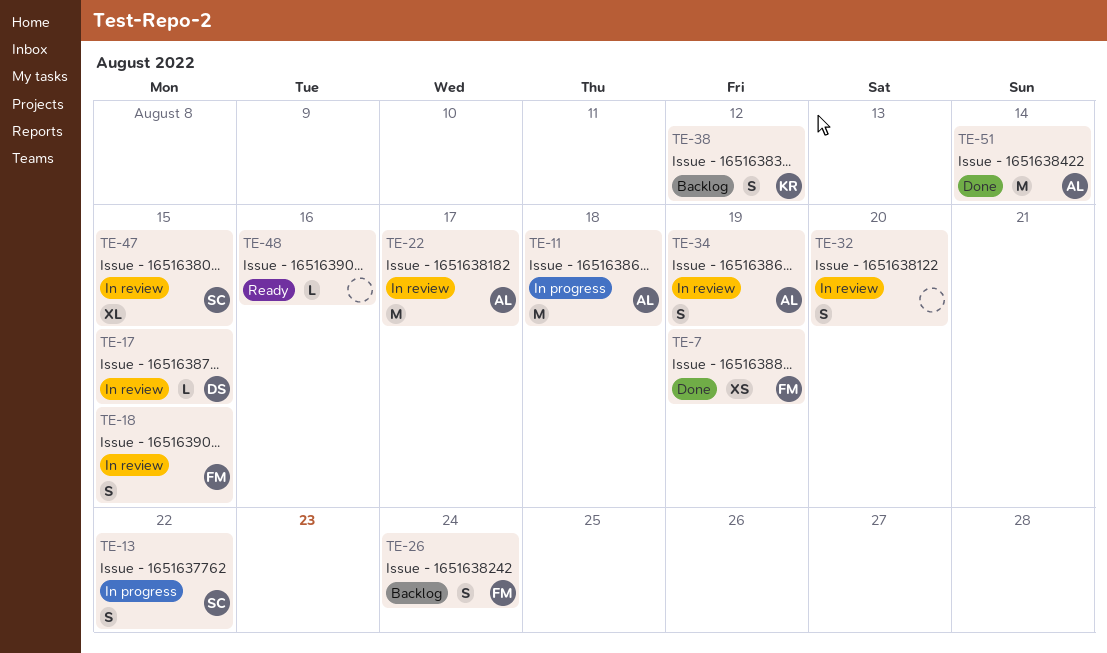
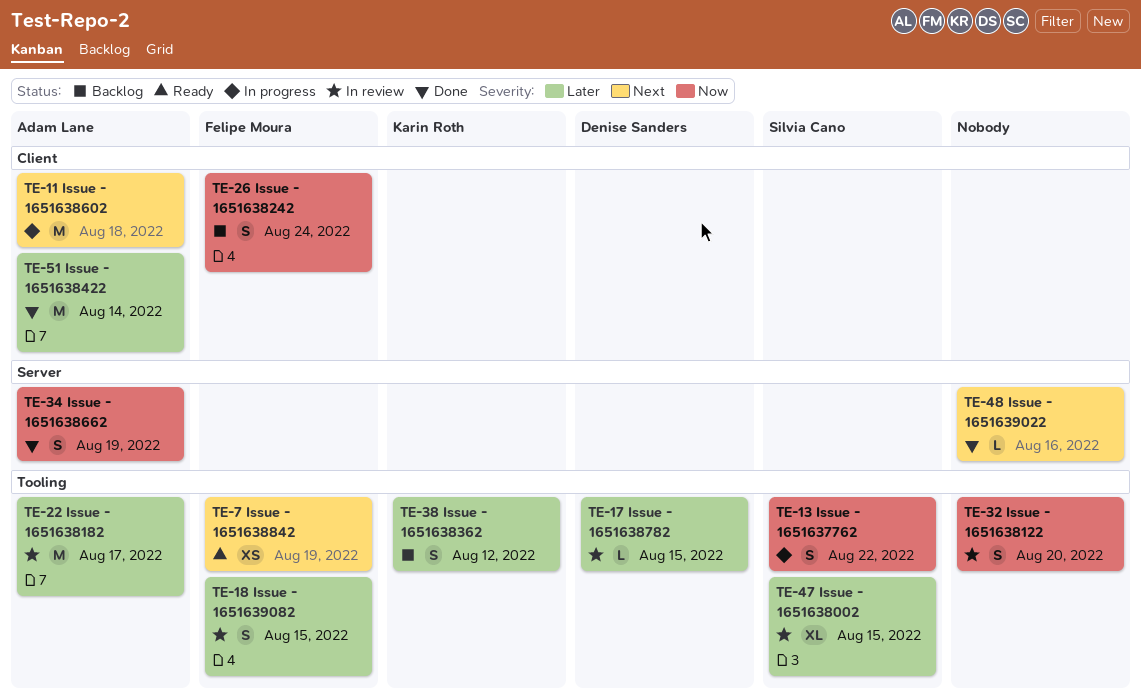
TE-7, status: Done -> Ready
TE-34, status: In review -> Done
TE-48, status: Ready -> Done

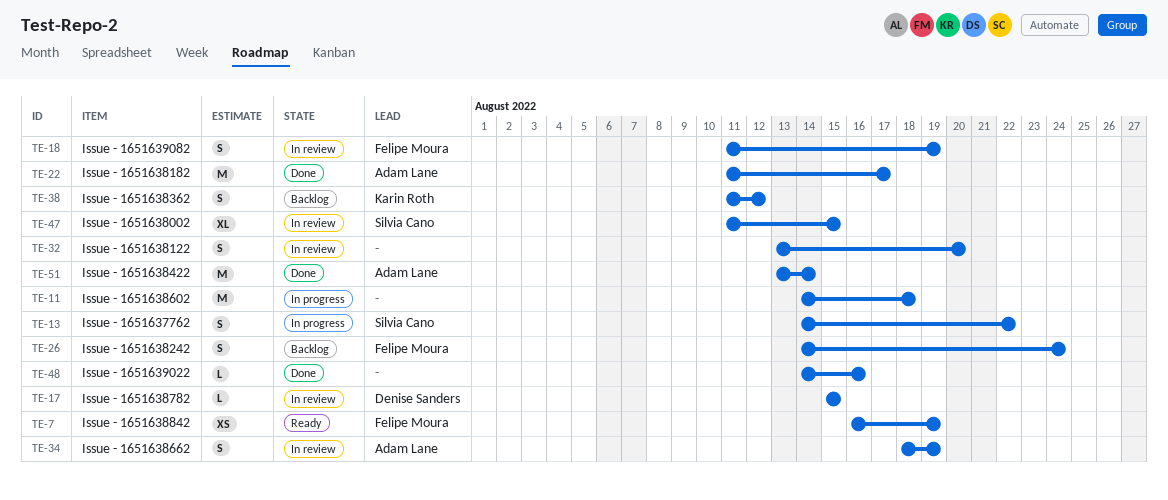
TE-11, owner: Adam Lane -> none
TE-18, due: Aug 15 -> Aug 19
TE-22, status: In review -> Done
TE-34, status: Done -> In review

